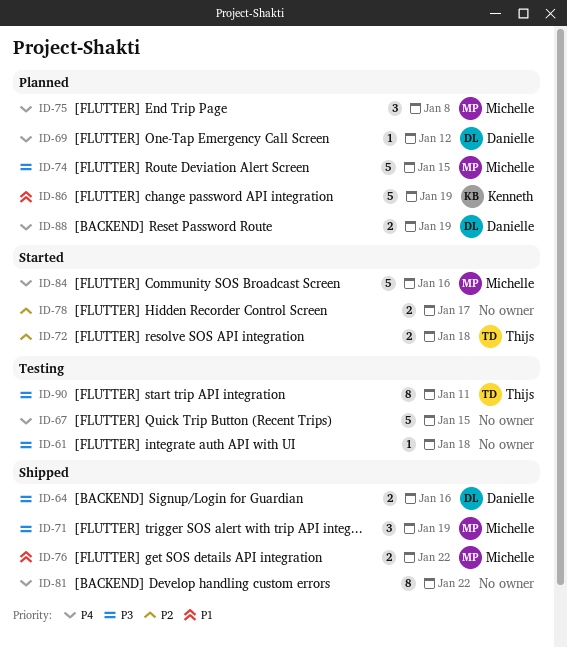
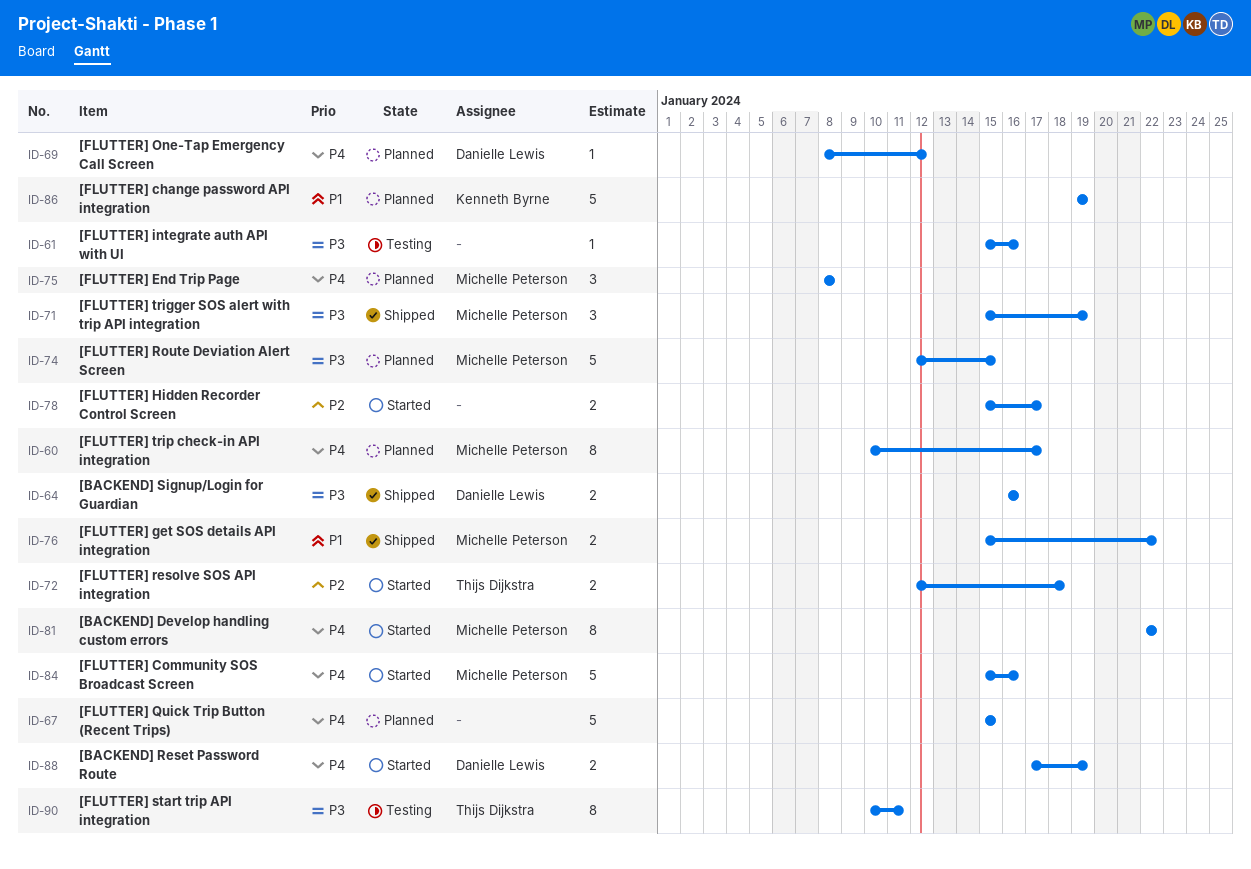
ID-60: none -> present
ID-61, due: Jan 18 -> Jan 16
ID-67, status: Testing -> Planned
ID-81, status: Shipped -> Started
ID-81, owner: none -> Michelle Peterson
ID-88, status: Planned -> Started

